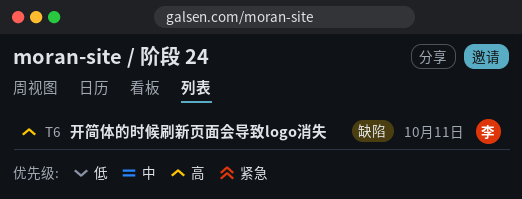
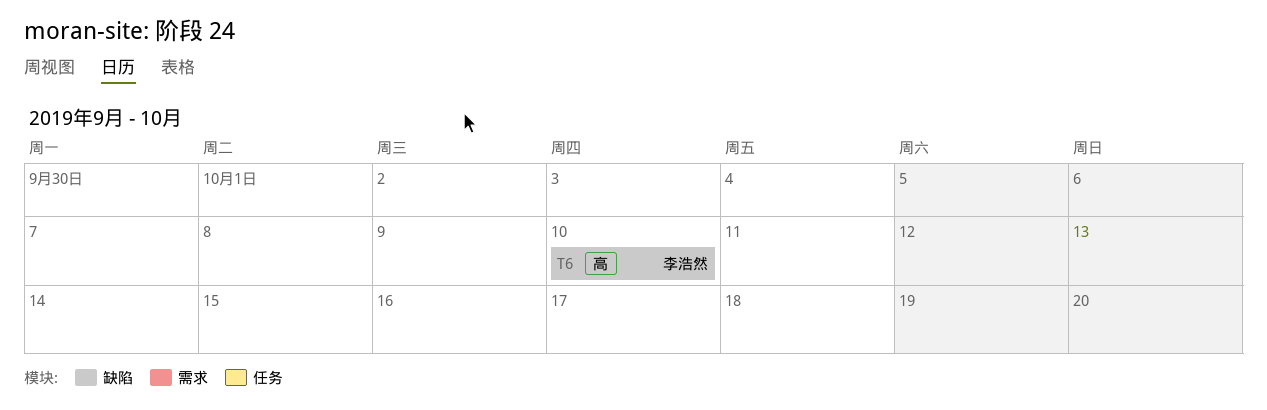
T6, due: Oct 11 -> Oct 10

